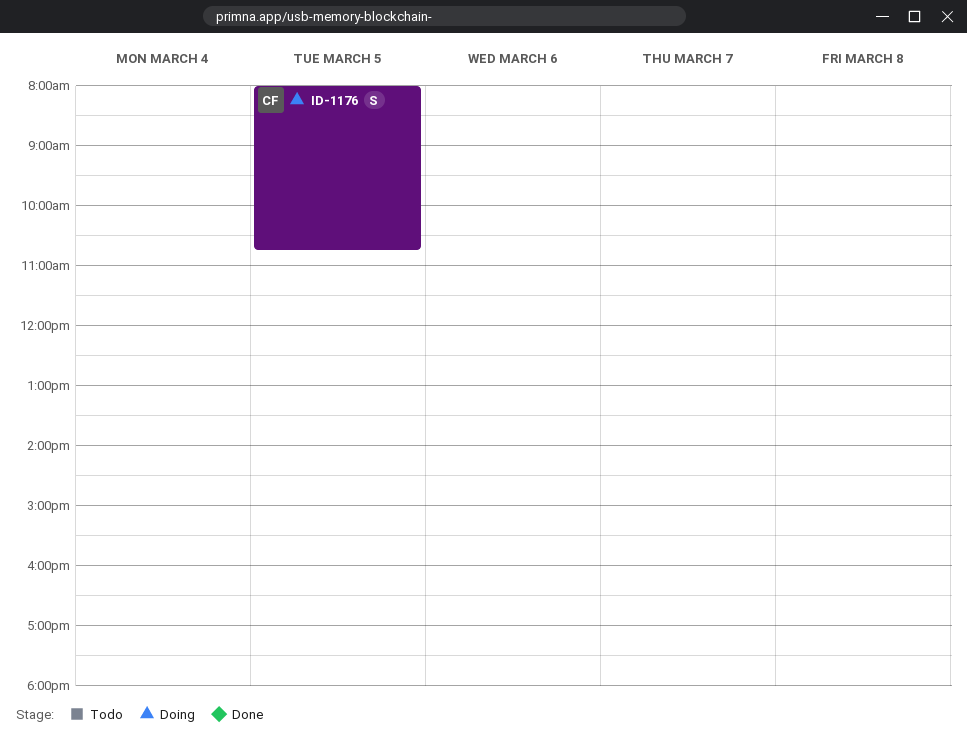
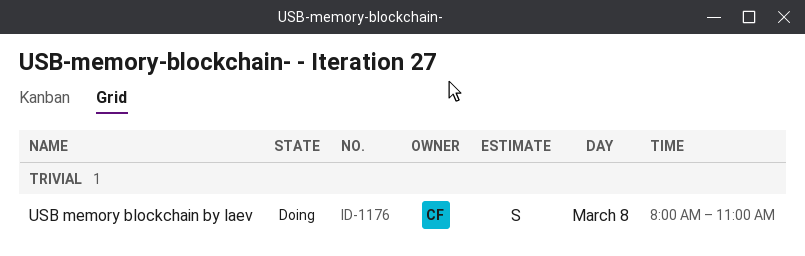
ID-1176, day: Mar 5 -> Mar 8
ID-1176, ends: 10:45 -> 11:00

